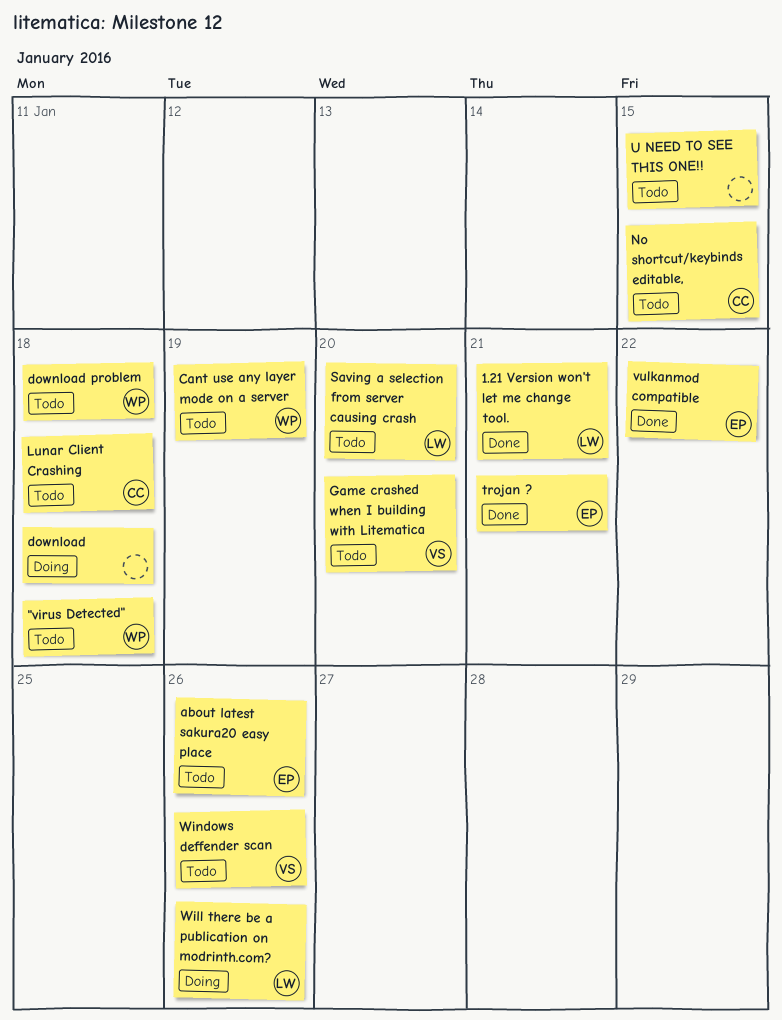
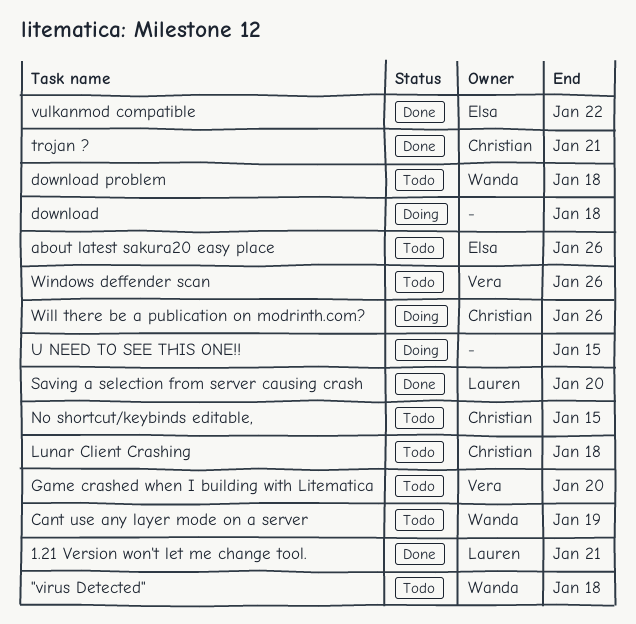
Saving a selection from server causing crash, status: Todo -> Done
trojan ?, owner: Elsa -> Christian
U NEED TO SEE THIS ONE!!, status: Todo -> Doing
Will there be a publication on modrinth.com?, owner: Lauren -> Christian

